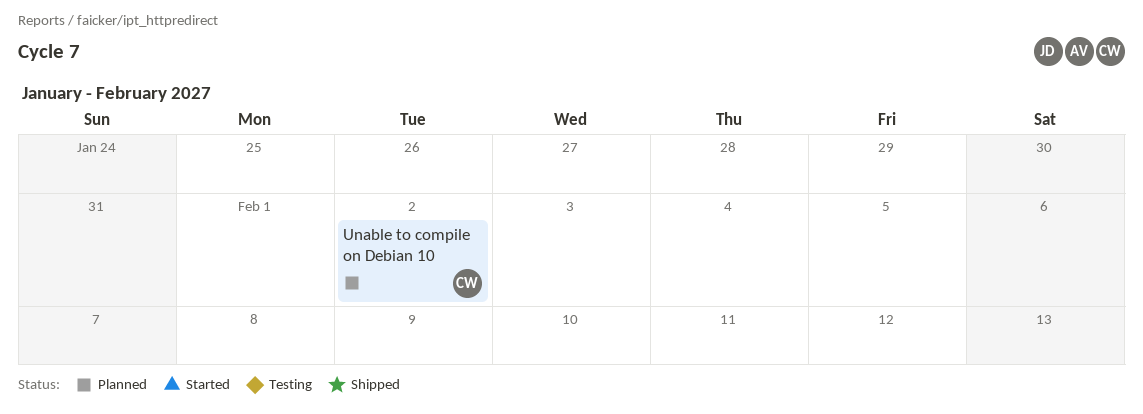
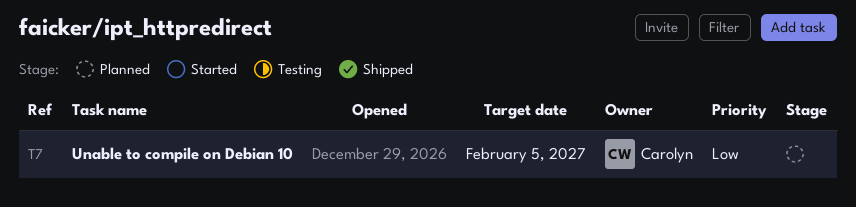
Unable to compile on Debian 10, due: Feb 2 -> Feb 5

